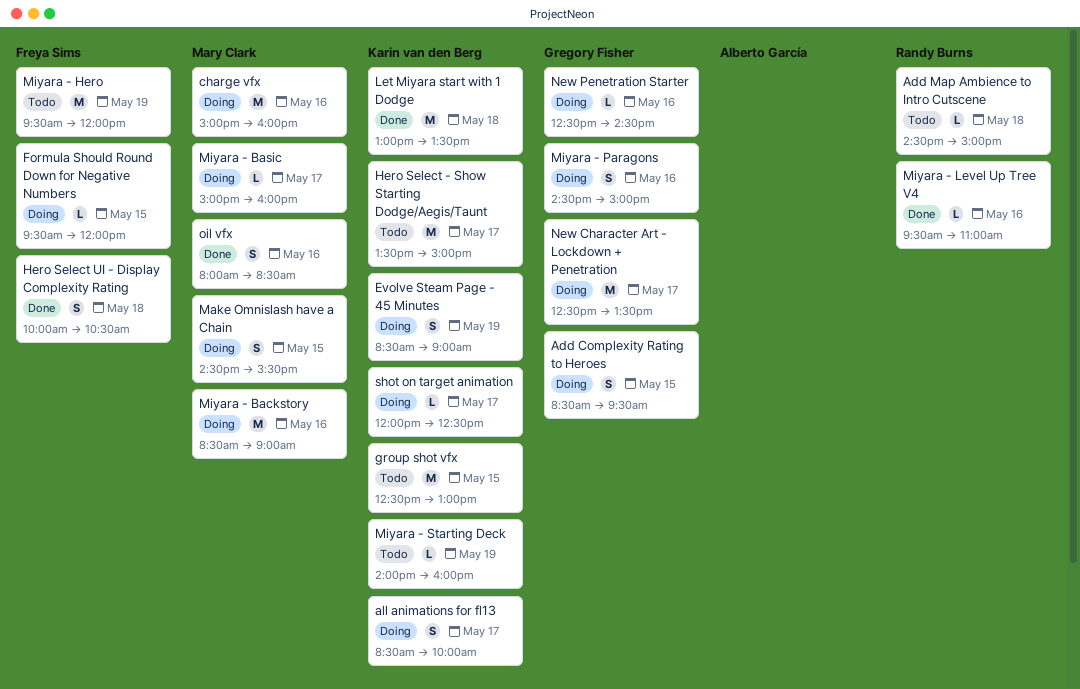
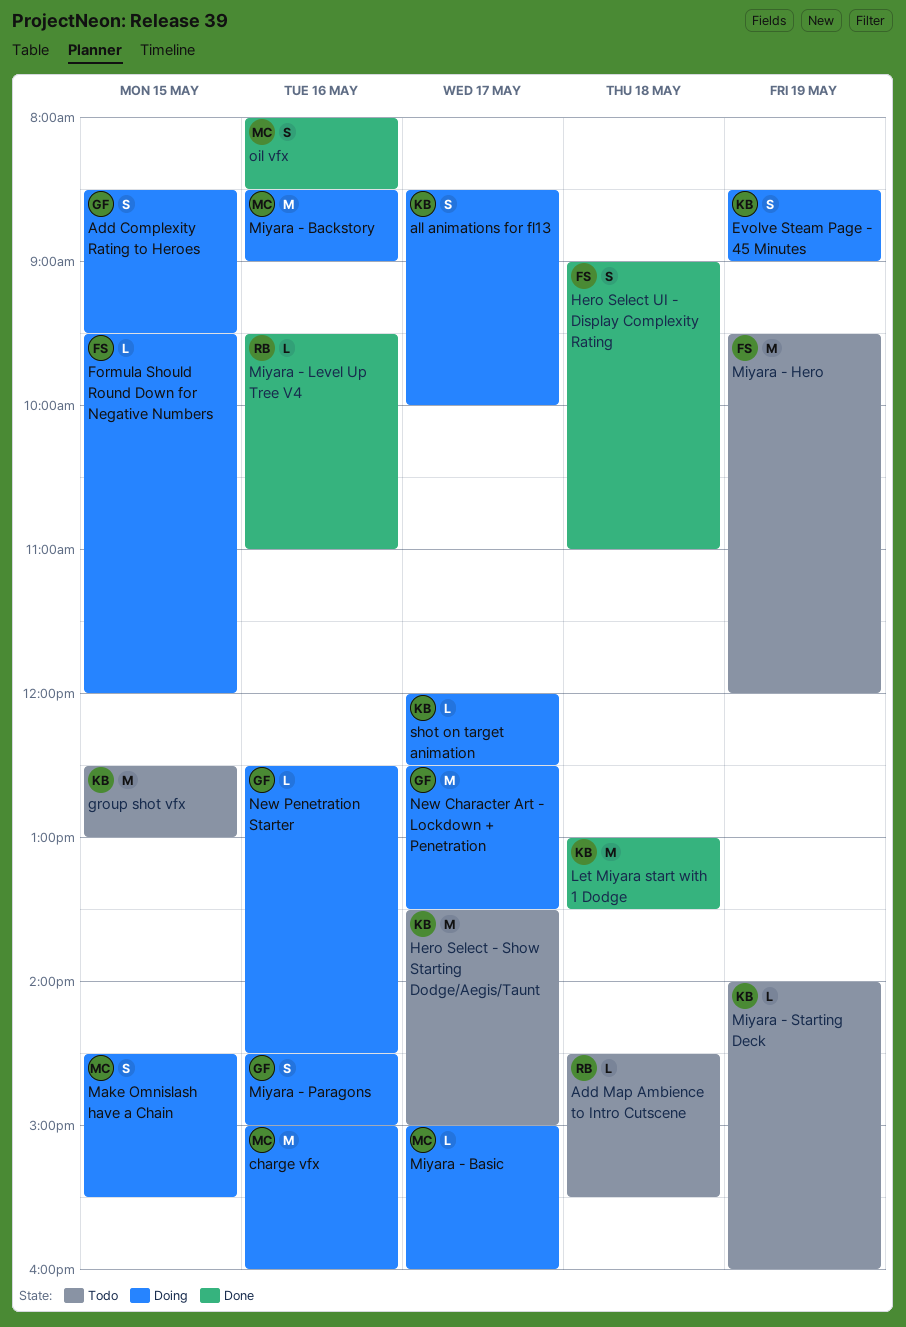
Add Map Ambience to Intro Cutscene, ends: 15:00 -> 15:30
Hero Select UI - Display Complexity Rating, begins: 10:00 -> 09:00
Hero Select UI - Display Complexity Rating, ends: 10:30 -> 11:00

